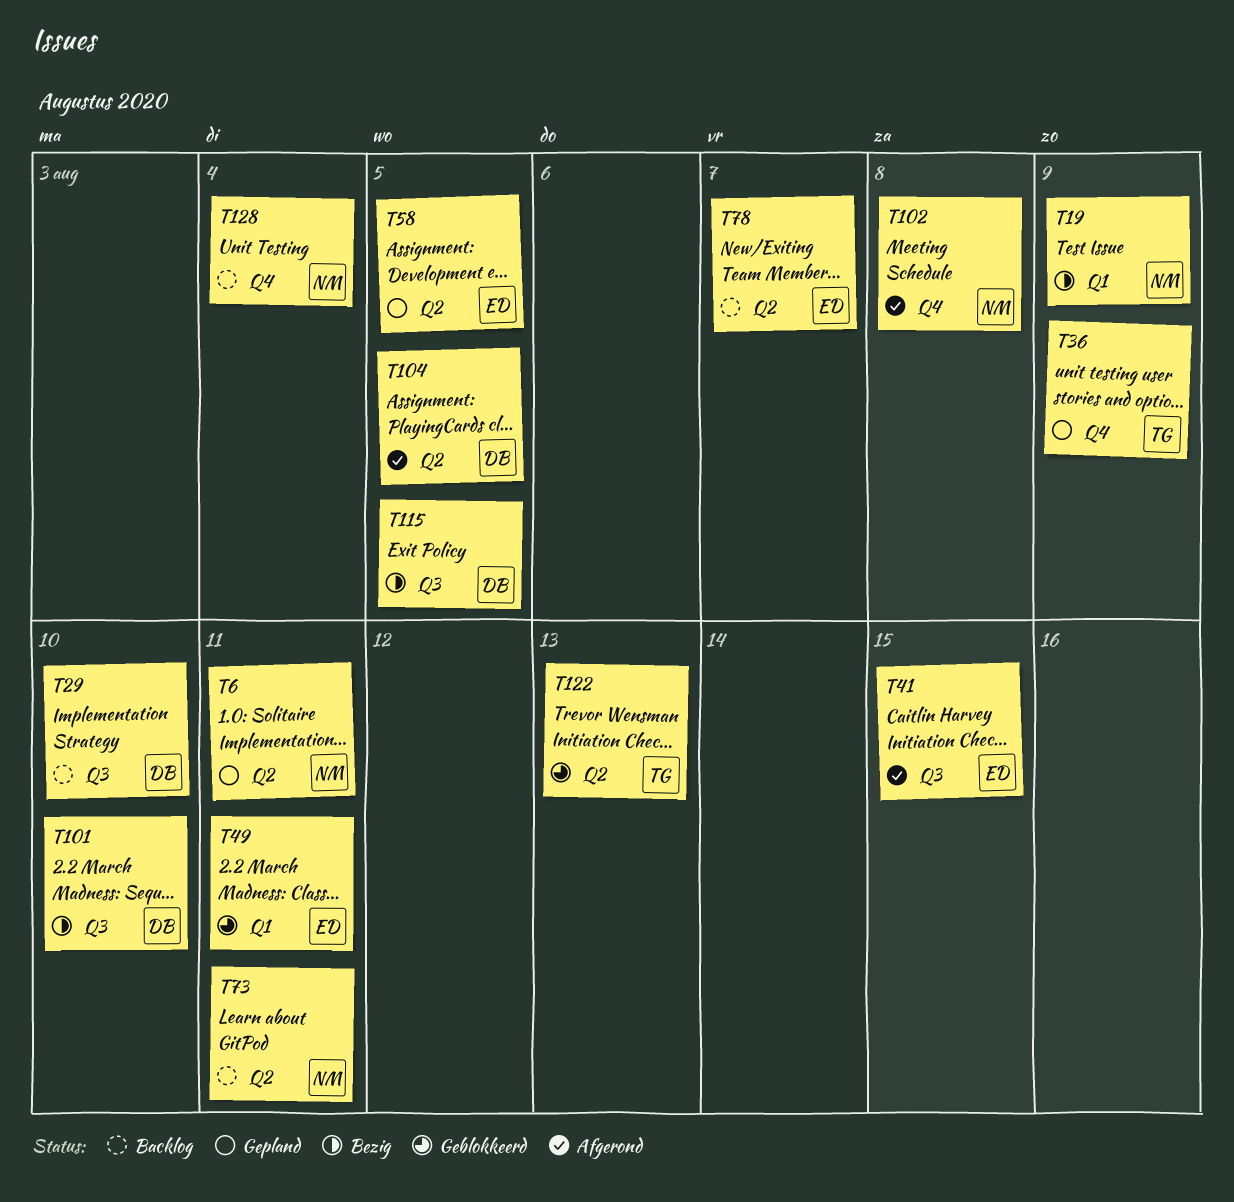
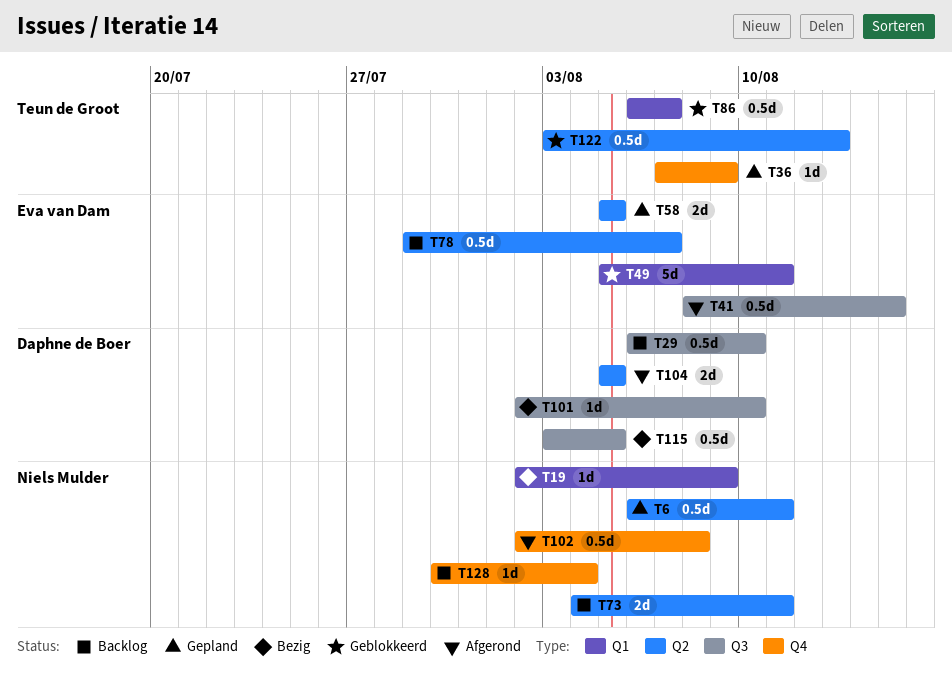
T86: none -> present

